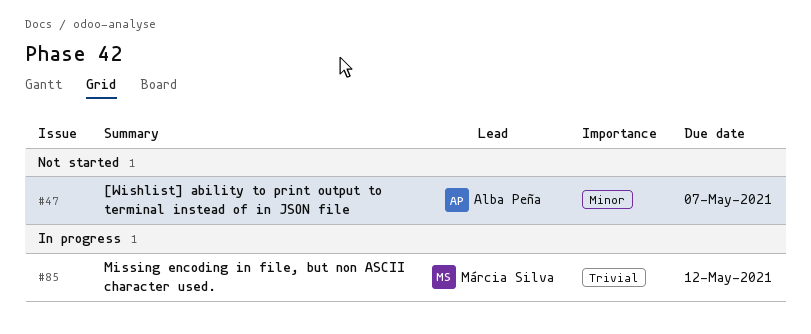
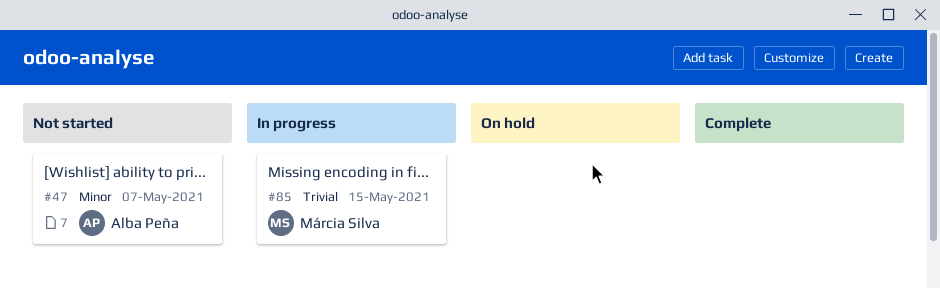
#85, due: May 12 -> May 15

